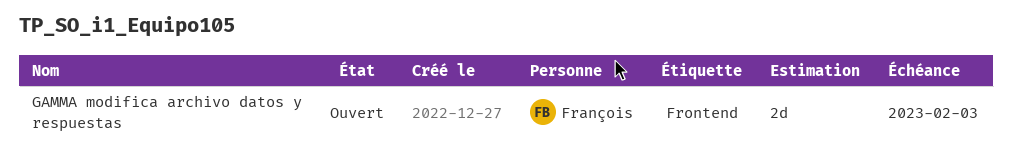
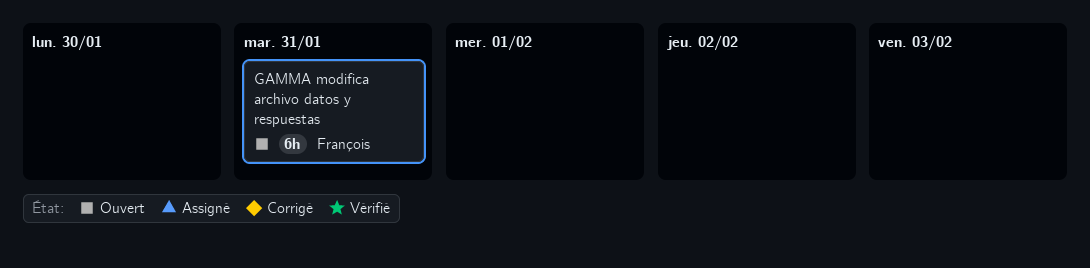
GAMMA modifica archivo datos y respuestas, estimate: 2d -> 6h
GAMMA modifica archivo datos y respuestas, due: Feb 3 -> Jan 31

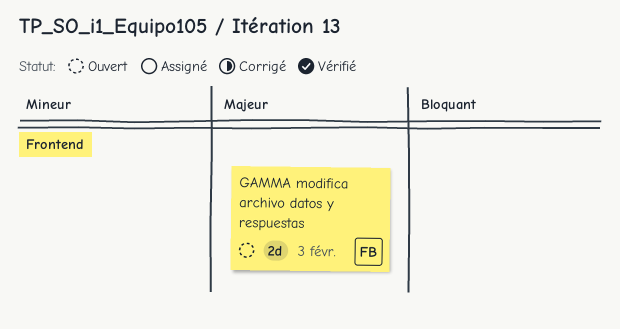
GAMMA modifica archivo datos y respuestas, estimate: 6h -> 2d
GAMMA modifica archivo datos y respuestas, due: Jan 31 -> Feb 3

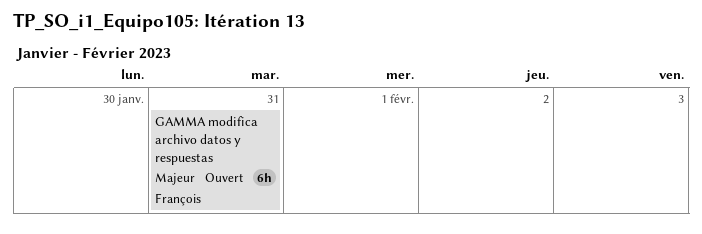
GAMMA modifica archivo datos y respuestas, estimate: 2d -> 6h
GAMMA modifica archivo datos y respuestas, due: Feb 3 -> Jan 31

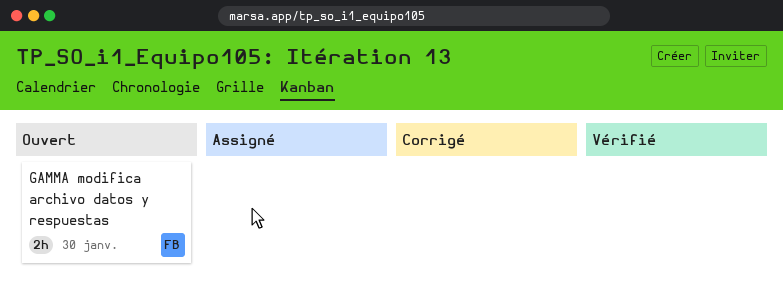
GAMMA modifica archivo datos y respuestas, estimate: 6h -> 2h
GAMMA modifica archivo datos y respuestas, due: Jan 31 -> Jan 30

